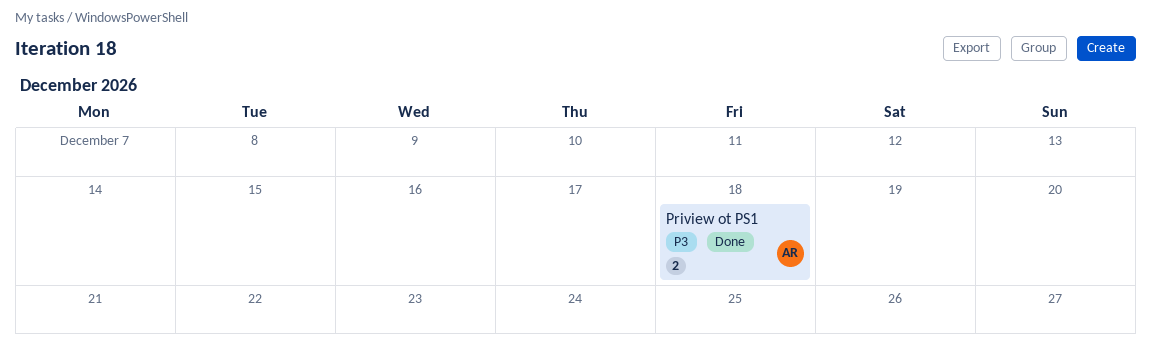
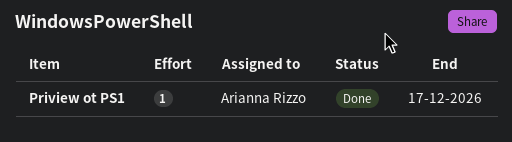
Priview ot PS1, estimate: 2 -> 1
Priview ot PS1, due: Dec 18 -> Dec 17

